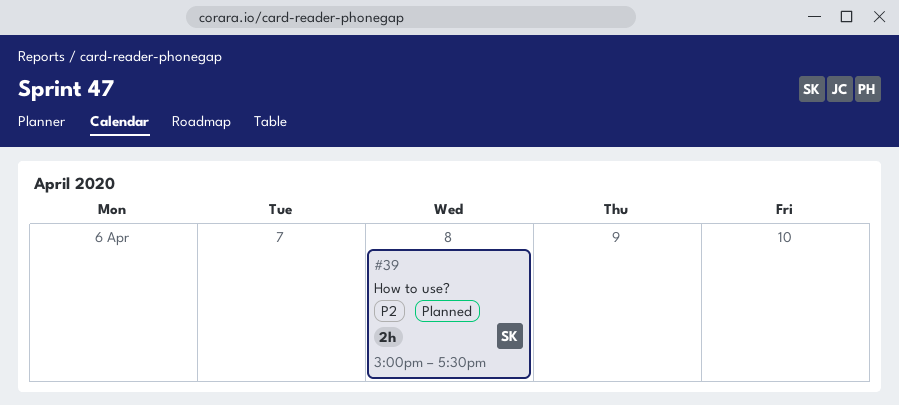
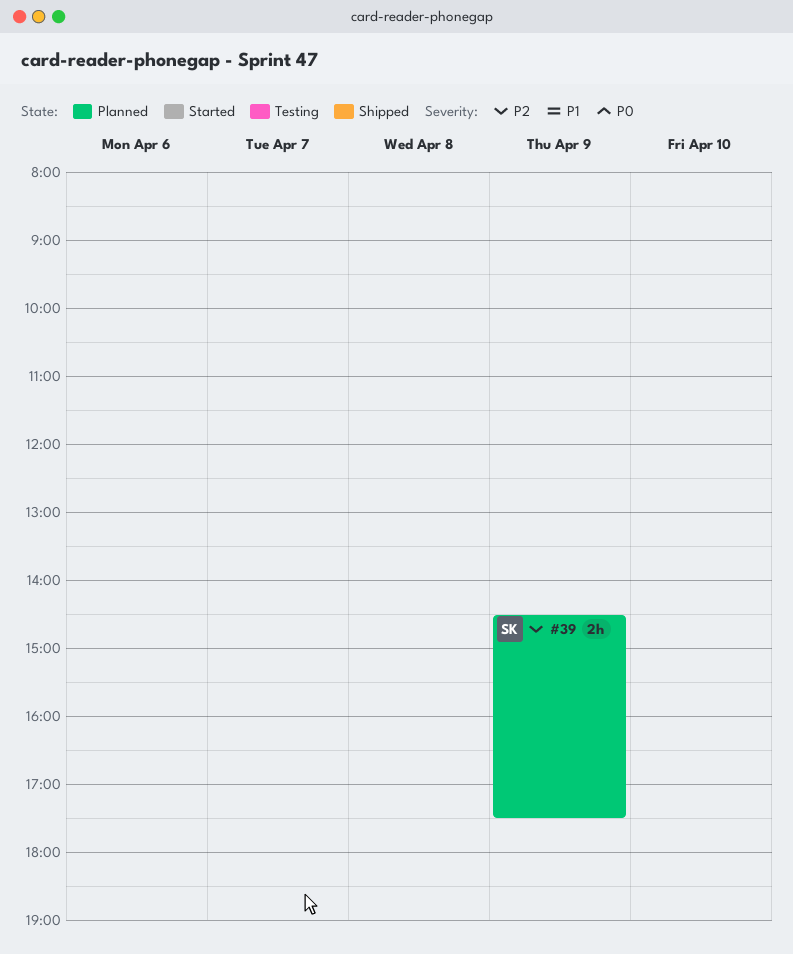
#39, day: Apr 8 -> Apr 9
#39, begins: 15:00 -> 14:30

